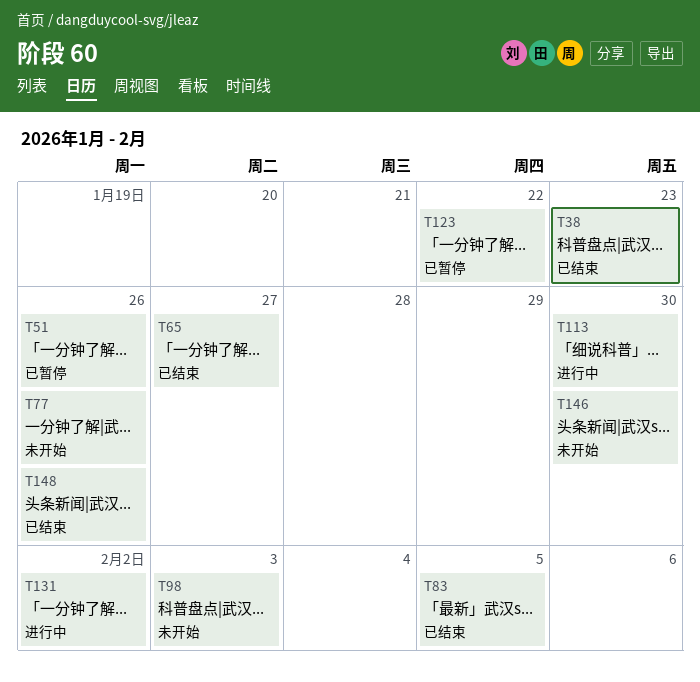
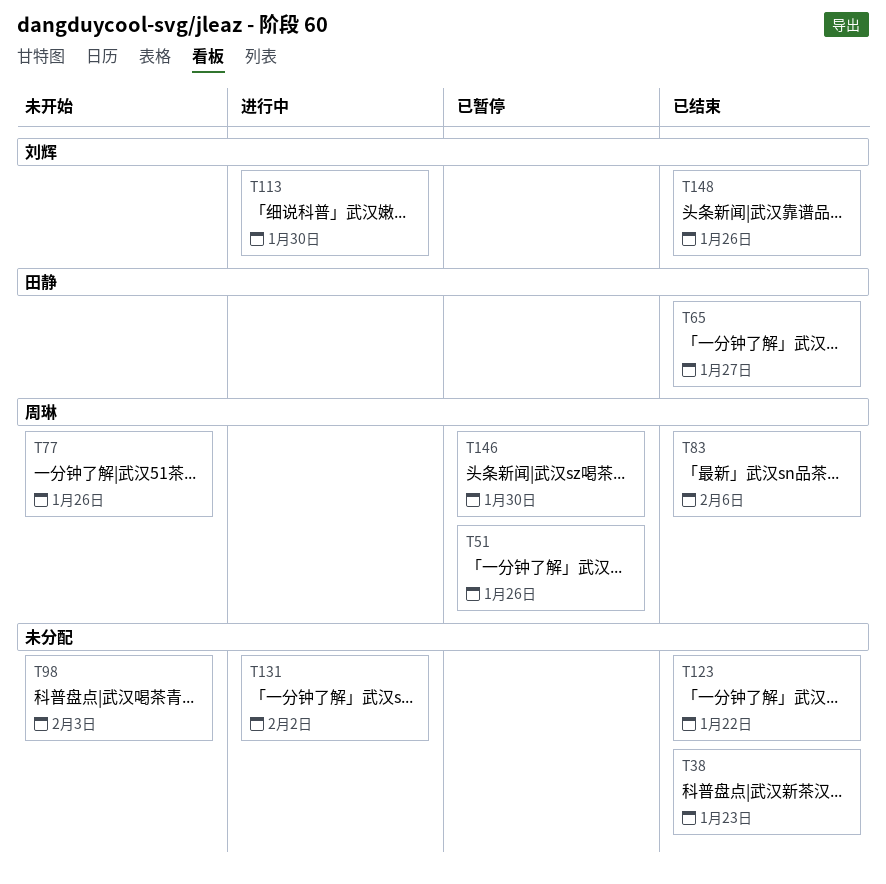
T83, due: Feb 5 -> Feb 6
T123, status: 已暂停 -> 已结束
T146, status: 未开始 -> 已暂停

